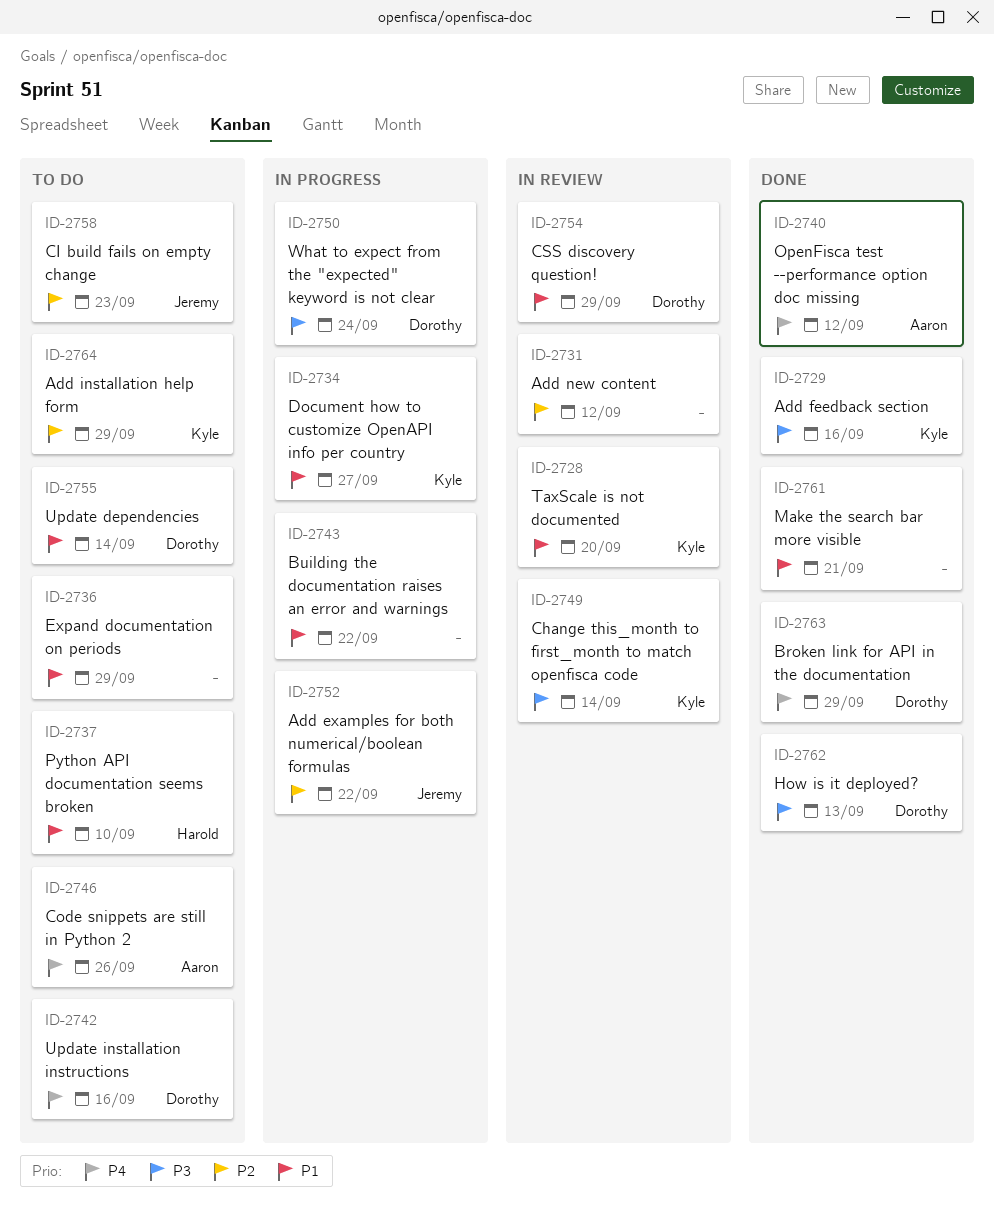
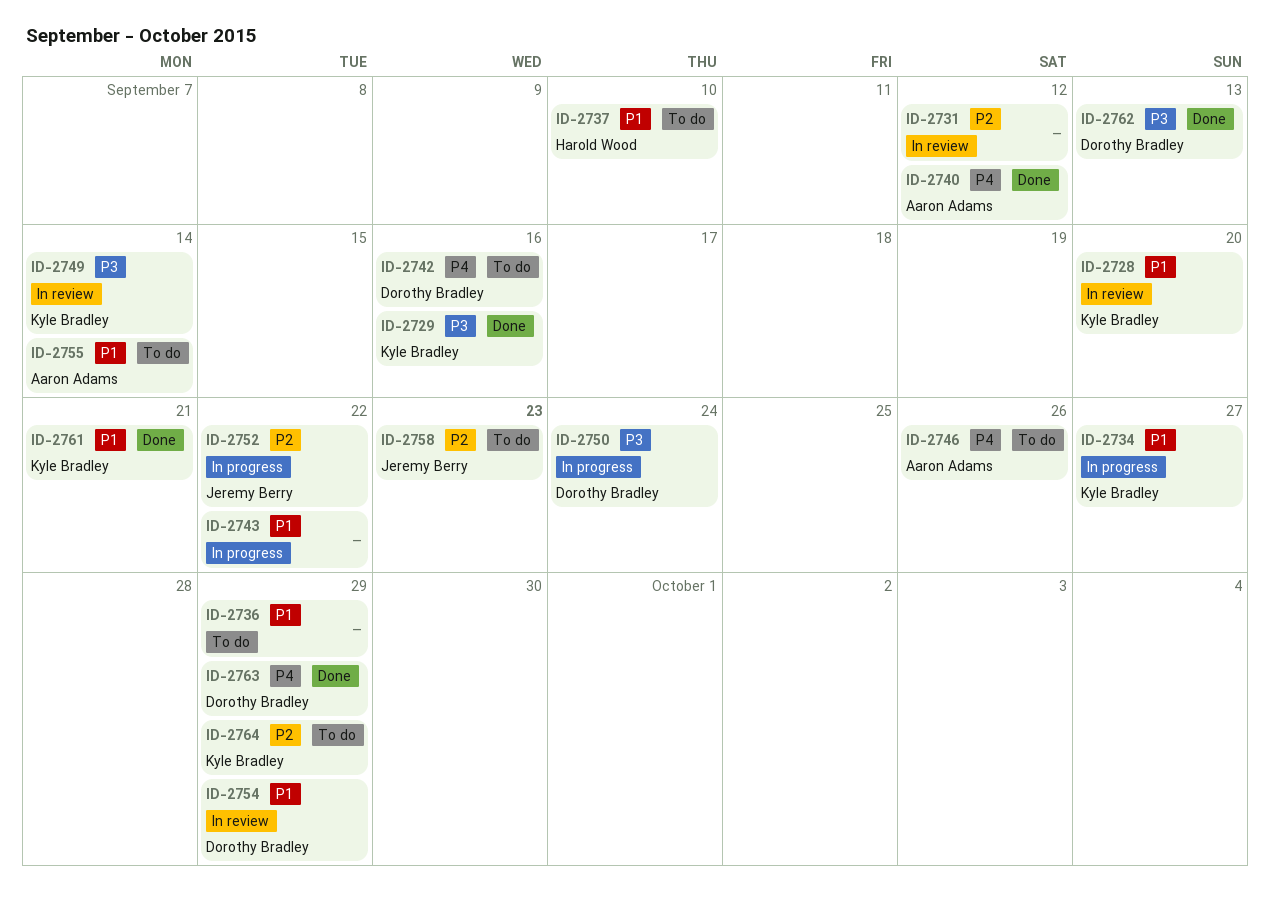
ID-2755, owner: Dorothy Bradley -> Aaron Adams
ID-2761, owner: none -> Kyle Bradley

